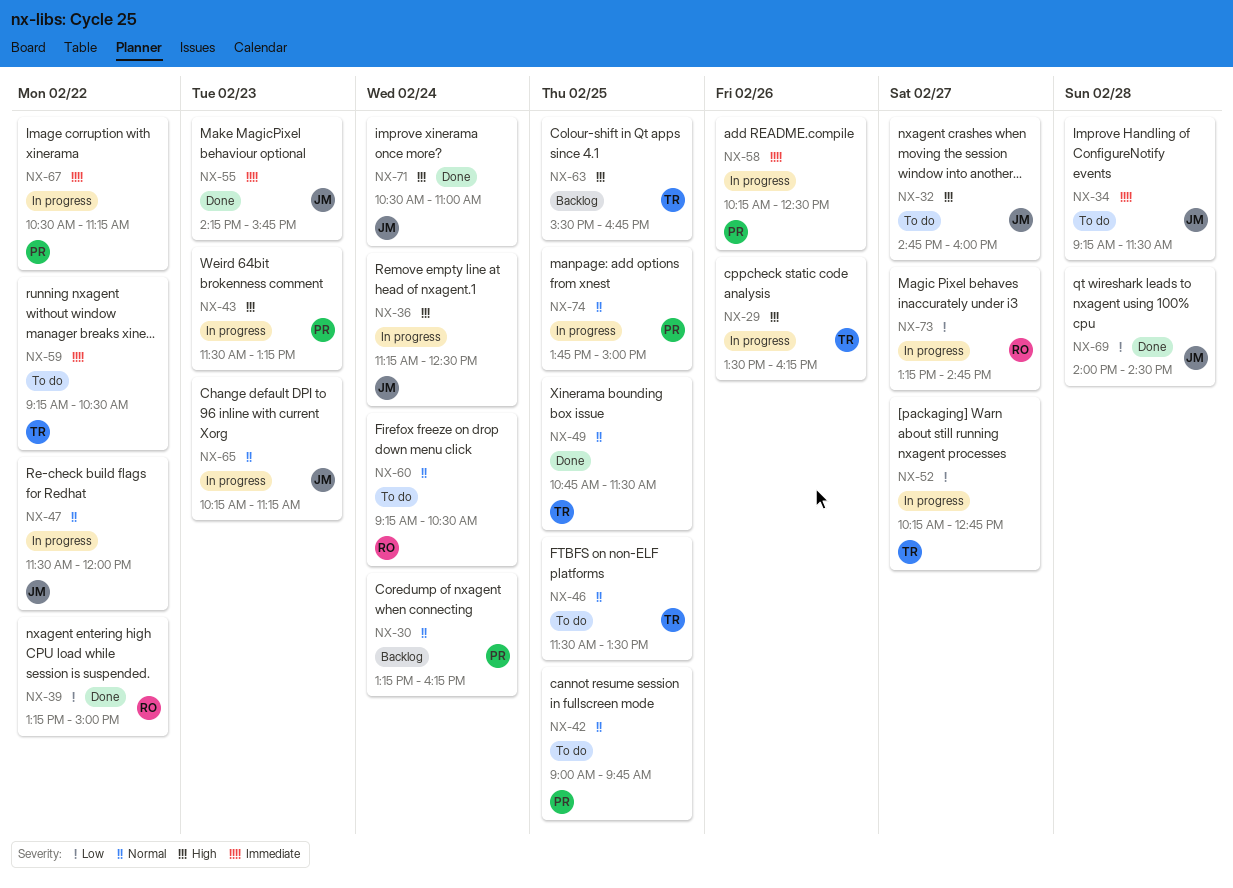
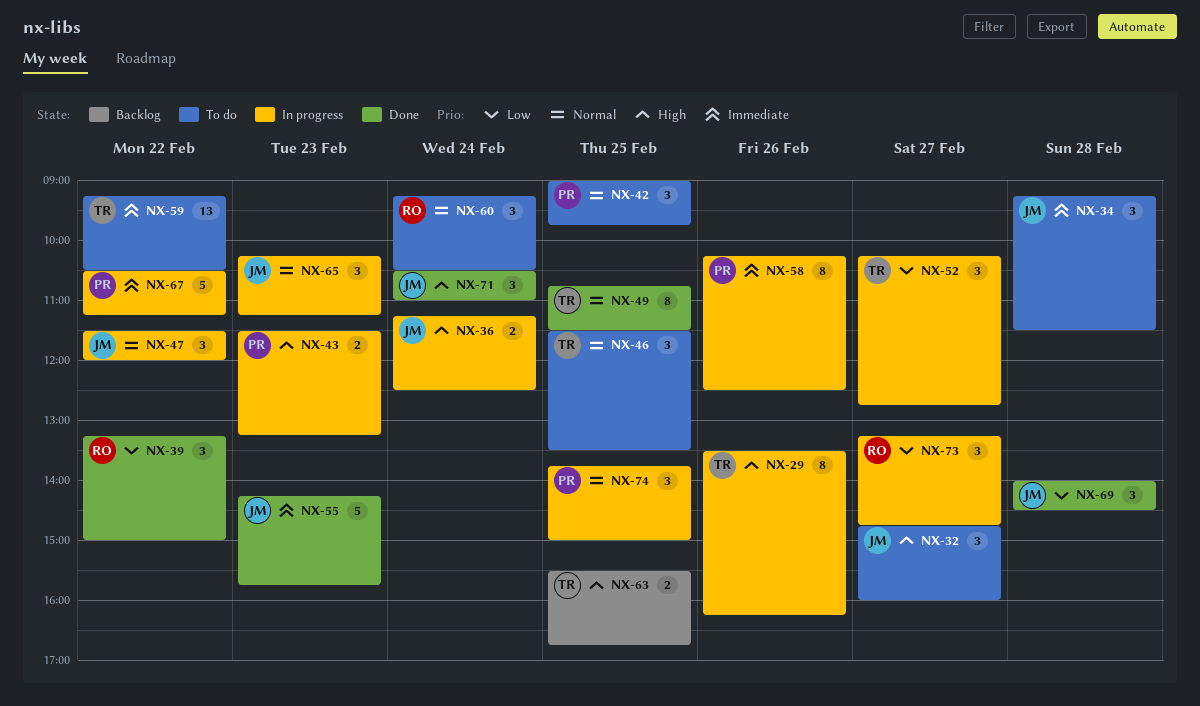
NX-30: present -> none

